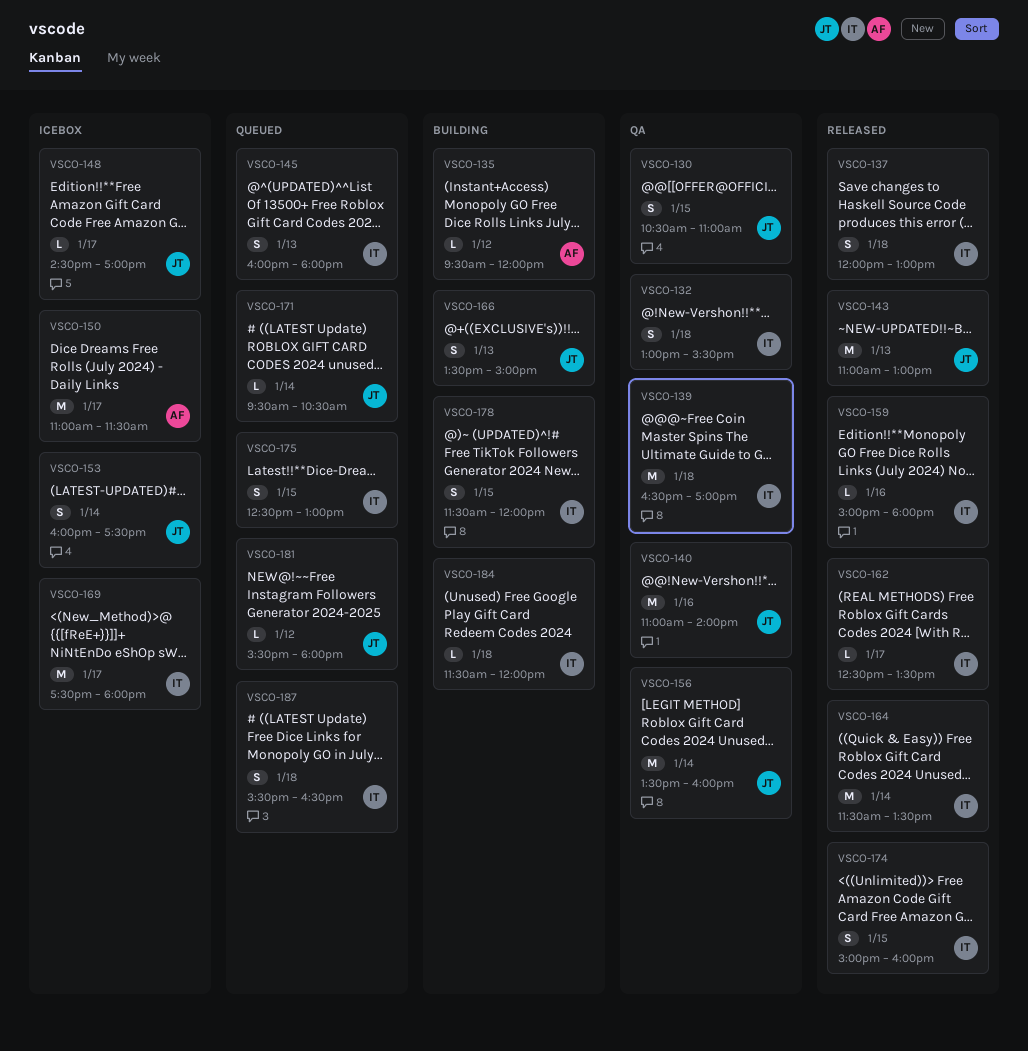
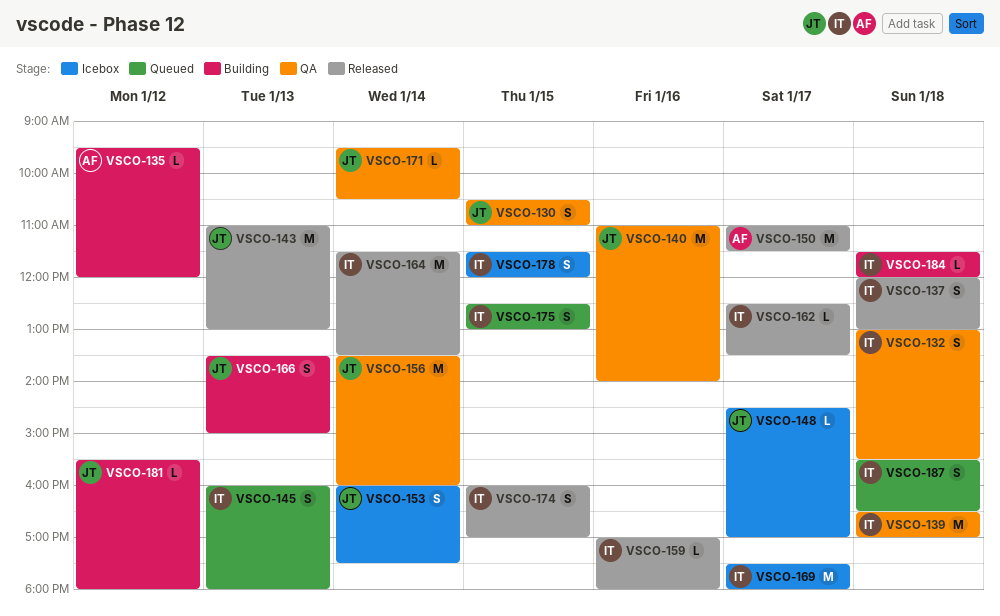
VSCO-150, status: Icebox -> Released
VSCO-159, begins: 15:00 -> 17:00
VSCO-171, status: Queued -> QA
VSCO-174, begins: 15:00 -> 16:00
VSCO-174, ends: 16:00 -> 17:00
VSCO-178, status: Building -> Icebox
VSCO-181, status: Queued -> Building

